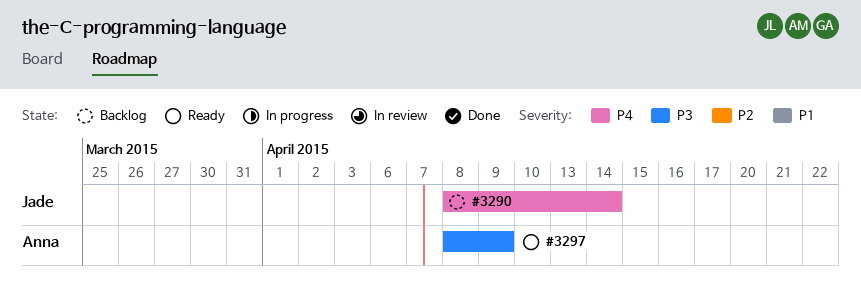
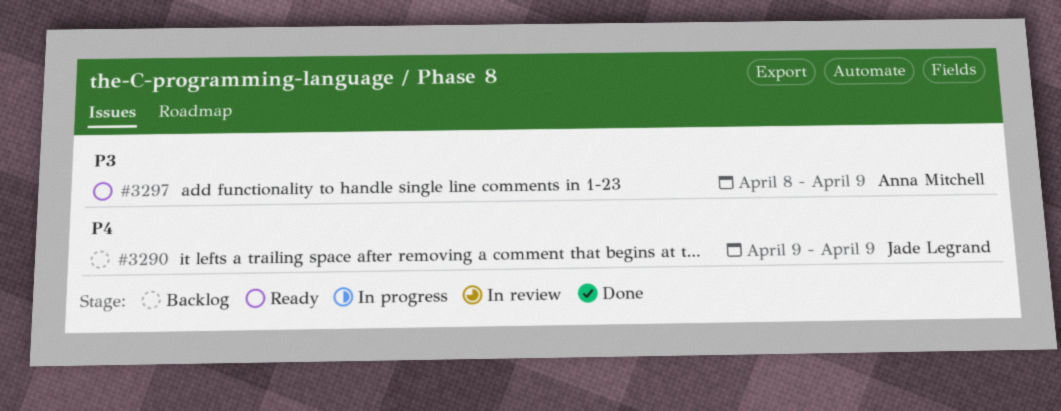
#3290, start: Apr 8 -> Apr 9
#3290, due: Apr 14 -> Apr 9

